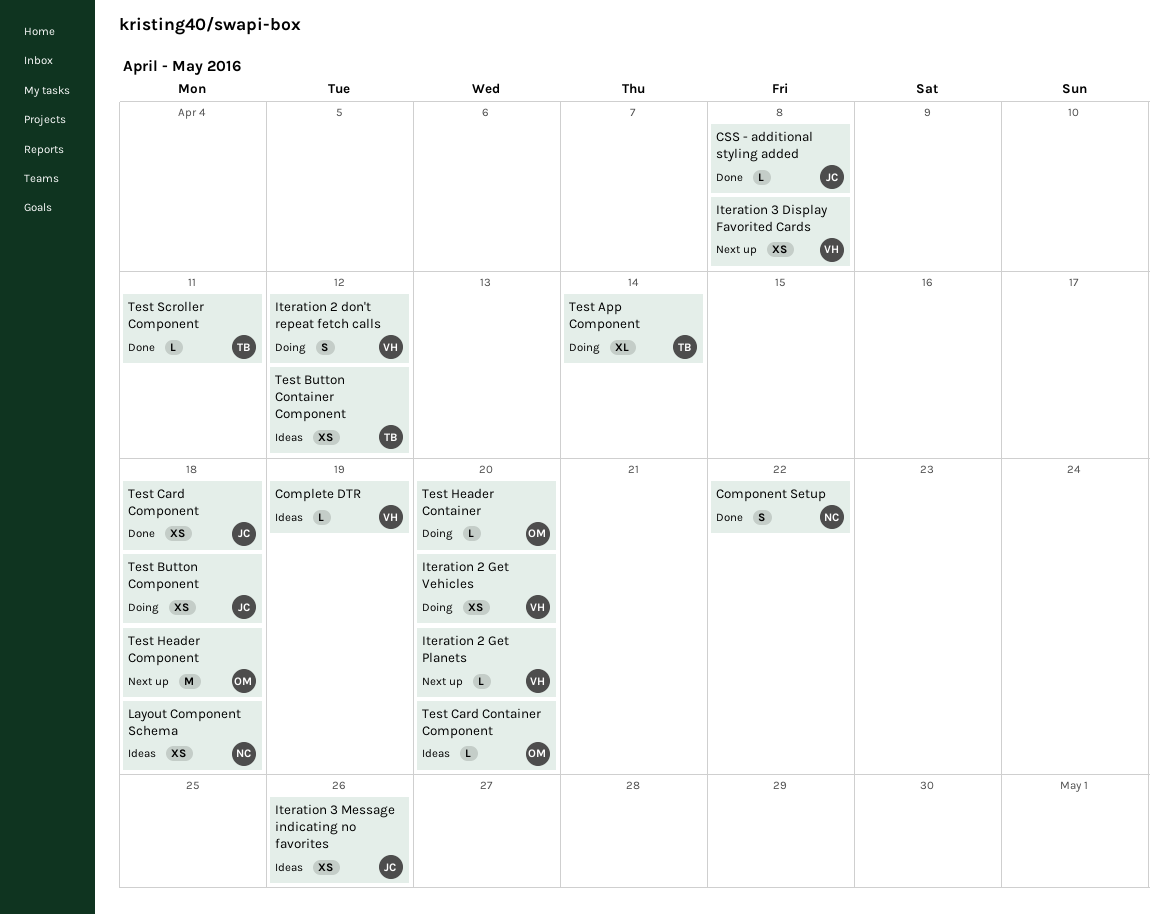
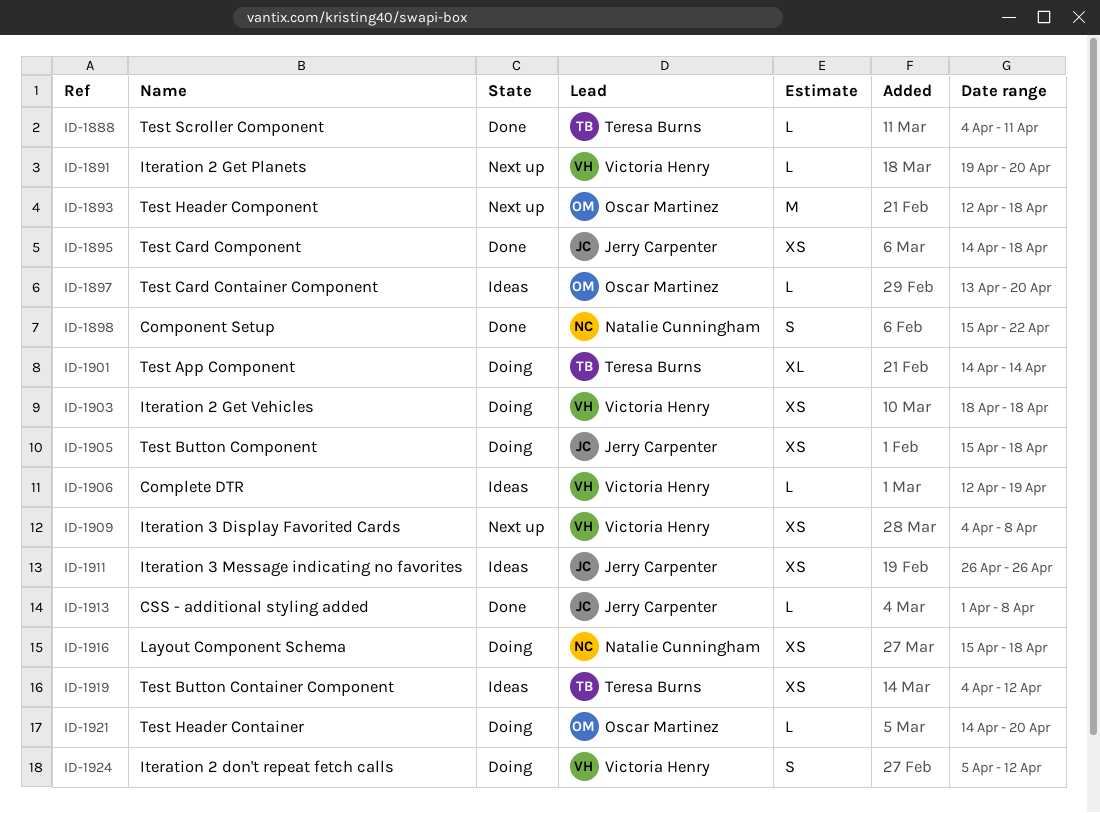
Iteration 2 Get Vehicles, due: Apr 20 -> Apr 18
Layout Component Schema, status: Ideas -> Doing

